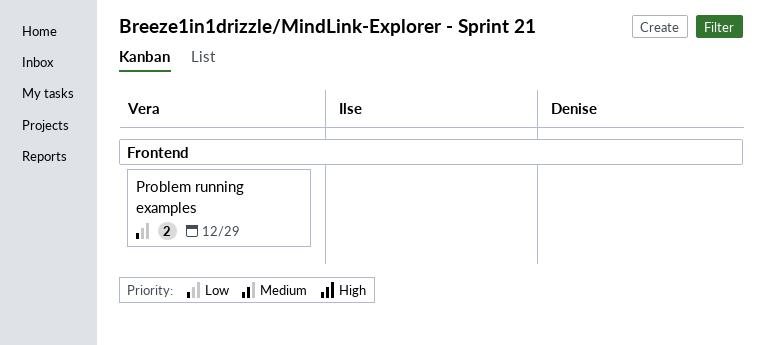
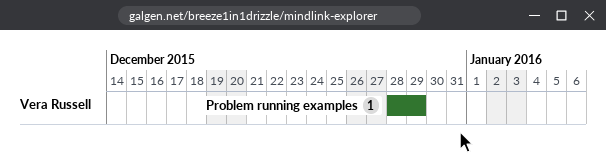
Problem running examples, estimate: 2 -> 1

